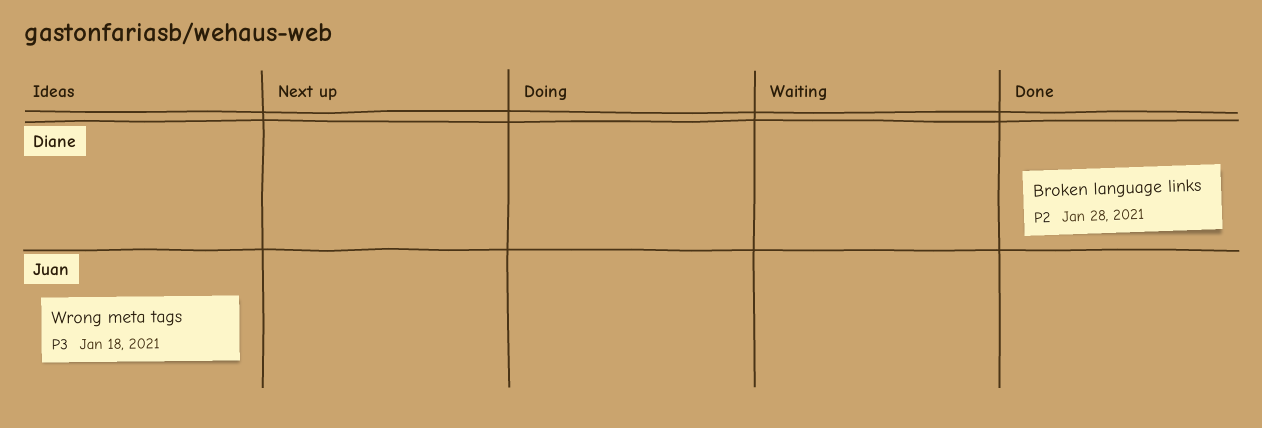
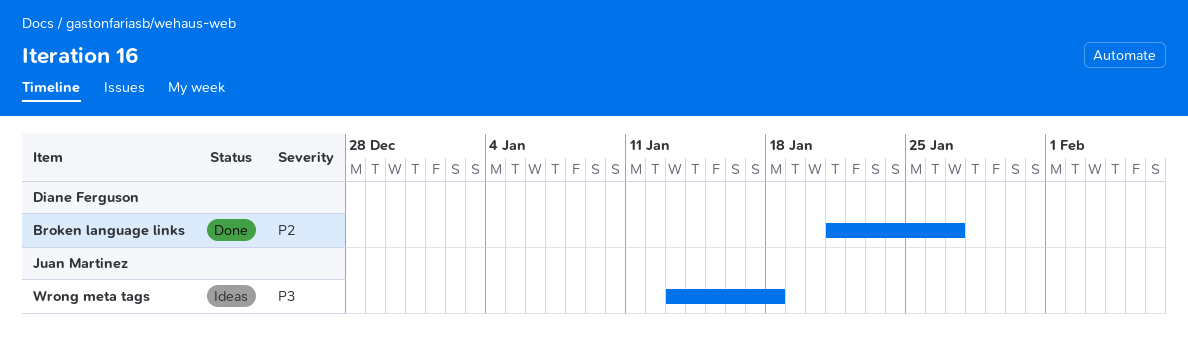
Broken language links, due: Jan 28 -> Jan 27

